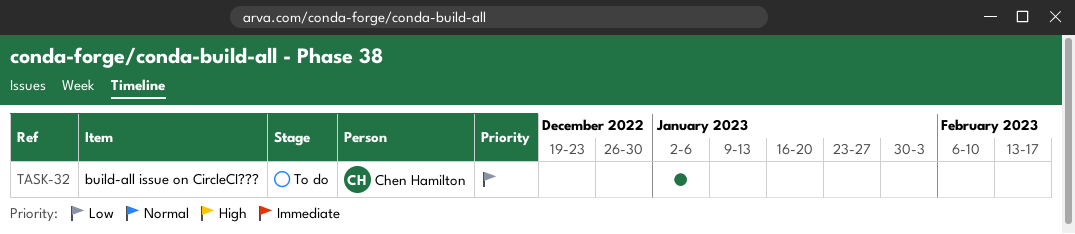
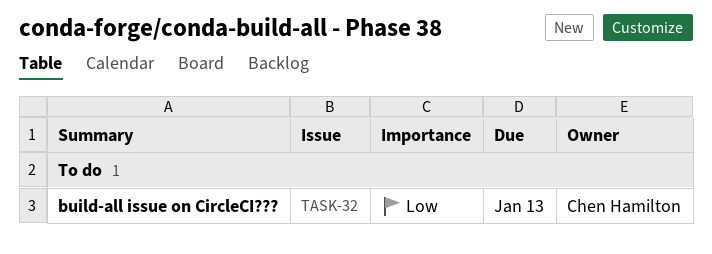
TASK-32, due: Jan 6 -> Jan 13

